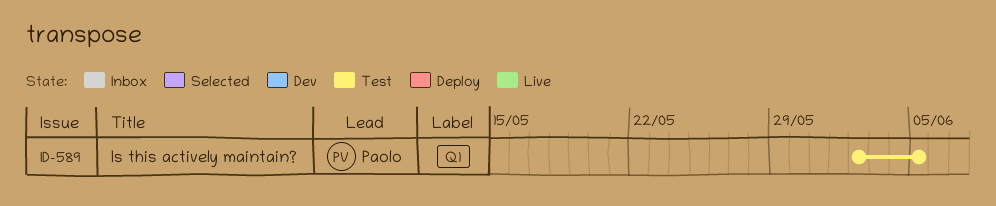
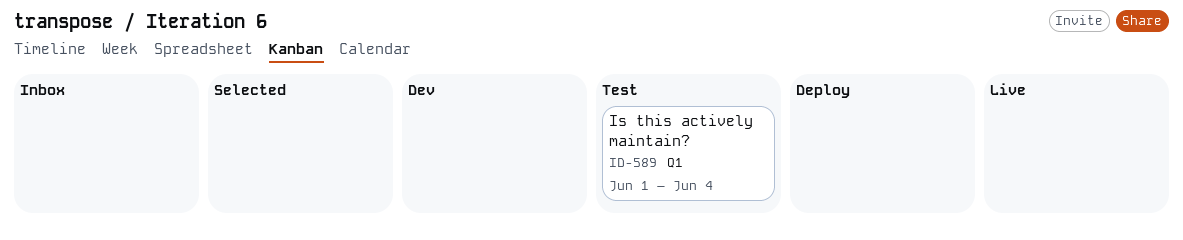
ID-589, start: Jun 2 -> Jun 1
ID-589, due: Jun 5 -> Jun 4

